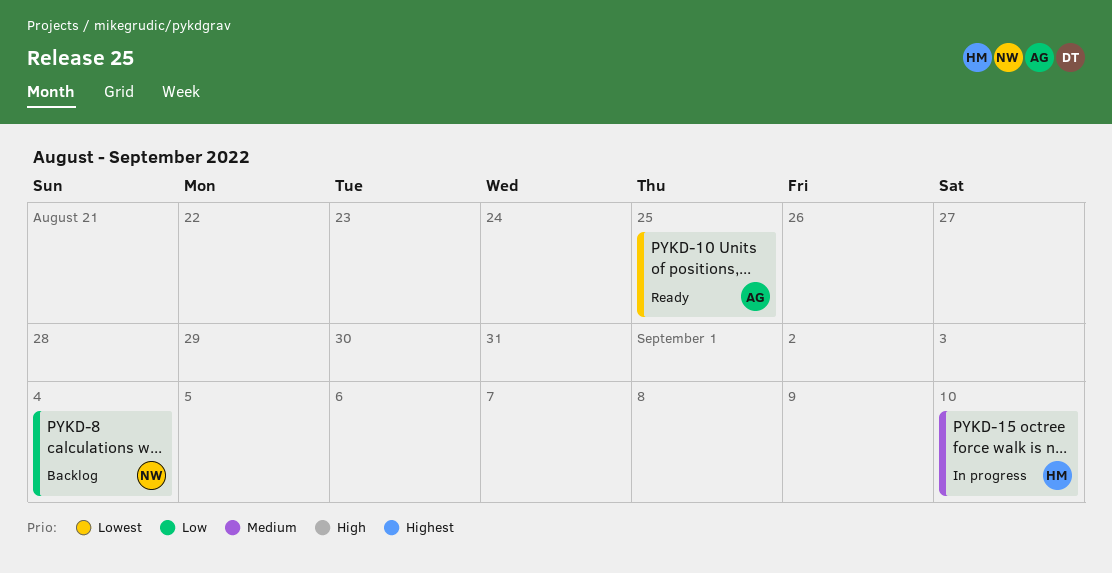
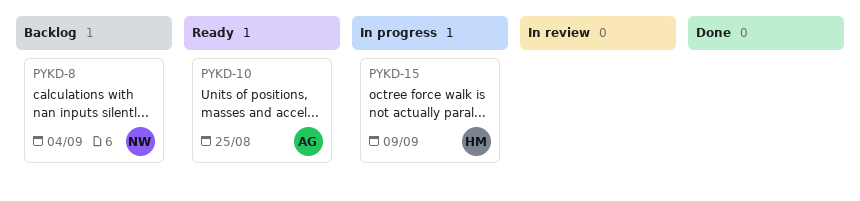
PYKD-15, due: Sep 10 -> Sep 9

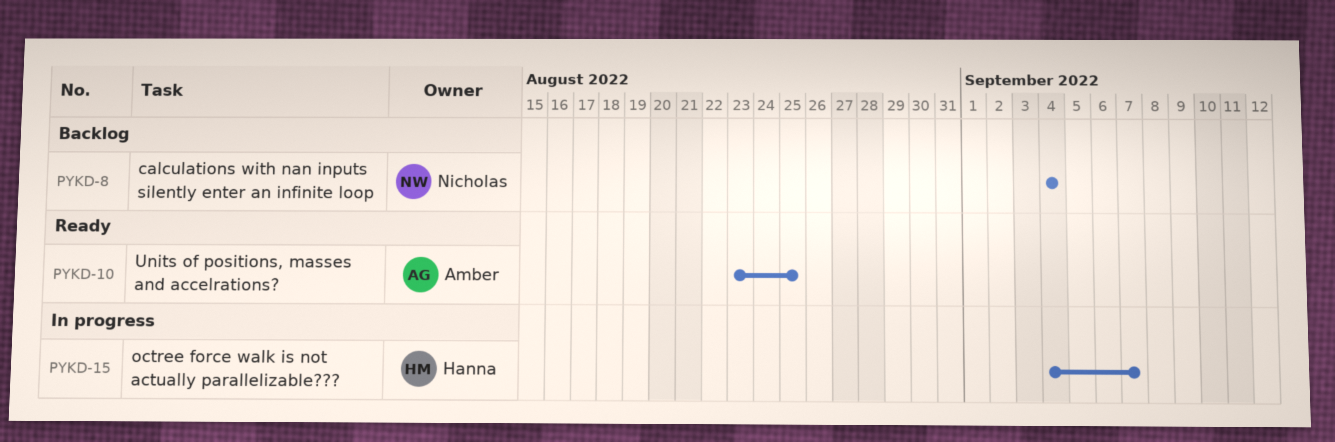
PYKD-15, due: Sep 9 -> Sep 7

